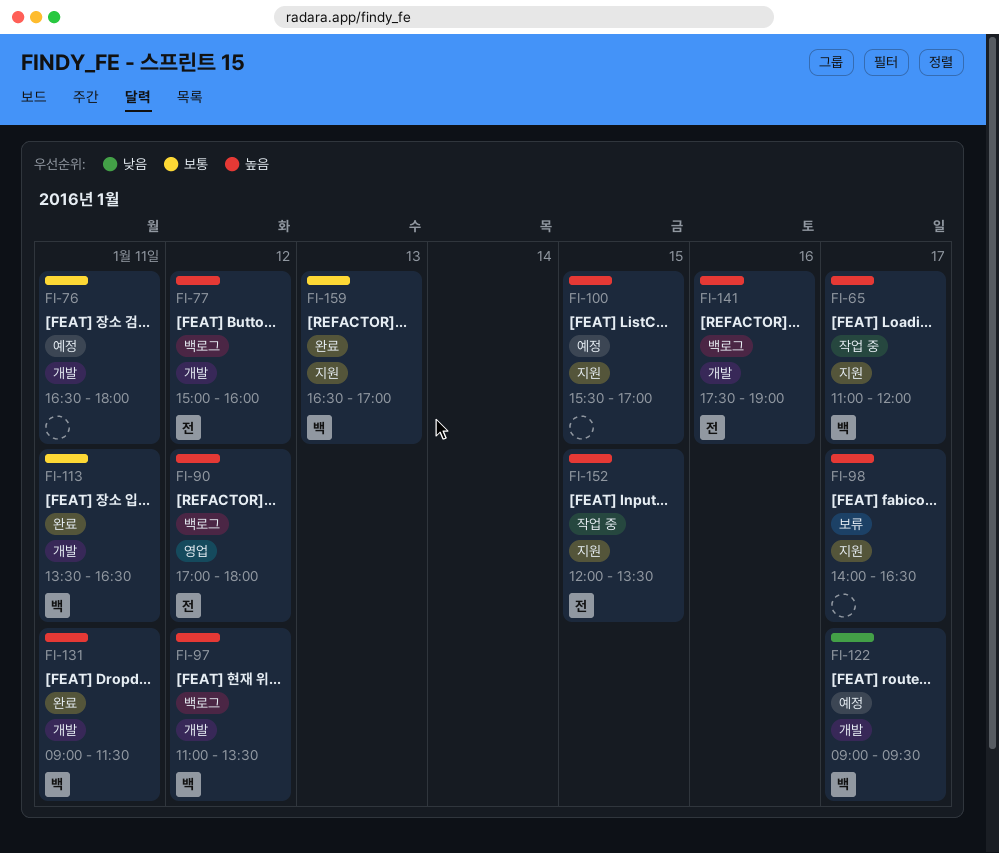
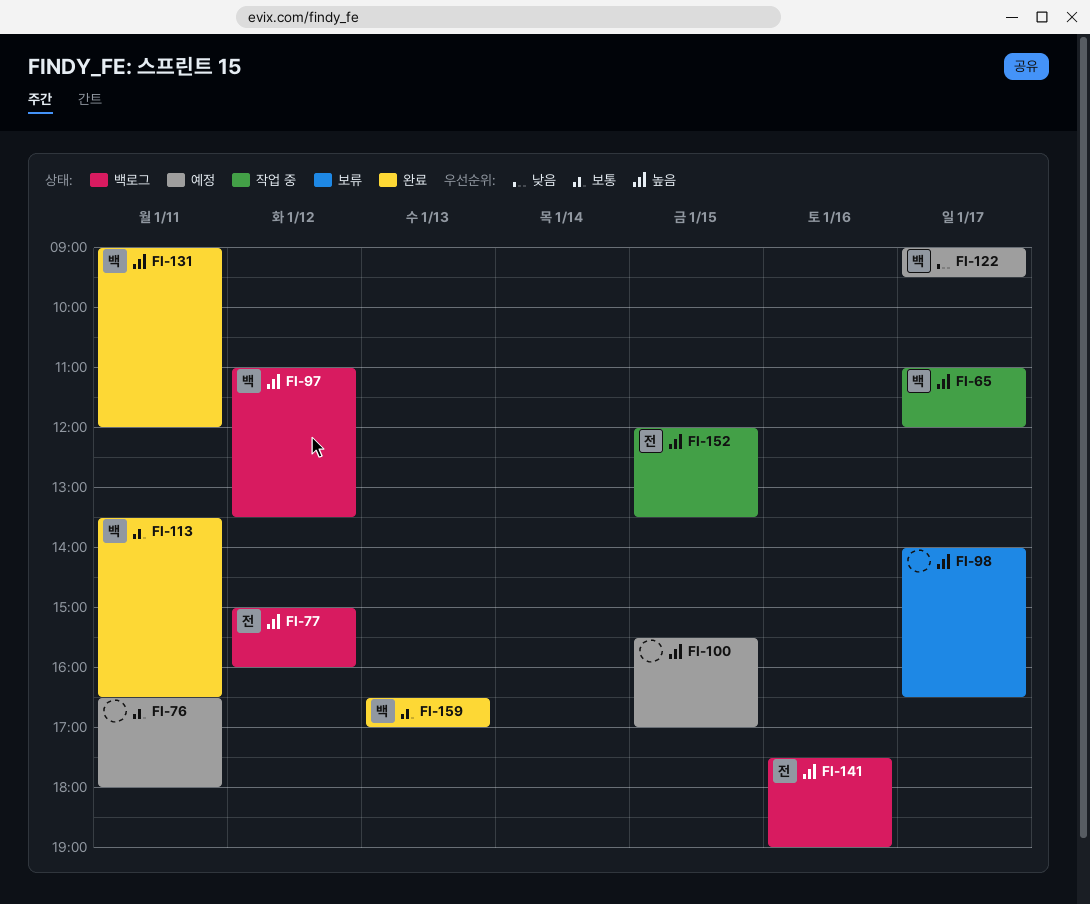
FI-90: present -> none
FI-131, ends: 11:30 -> 12:00

